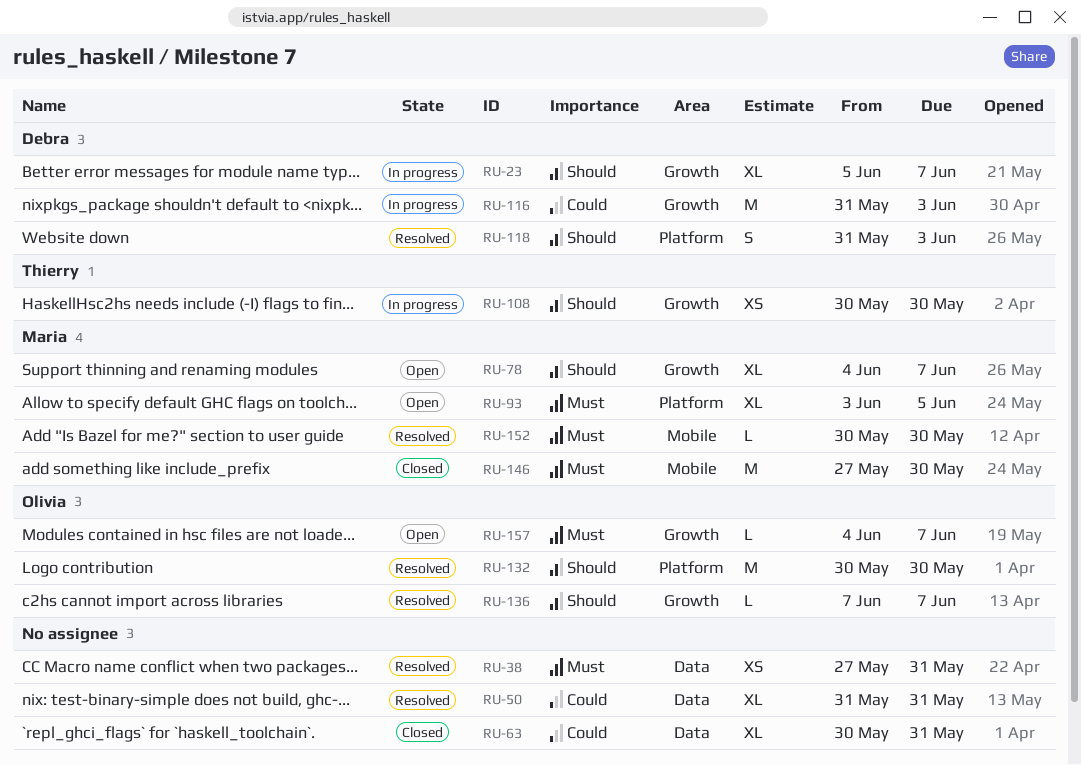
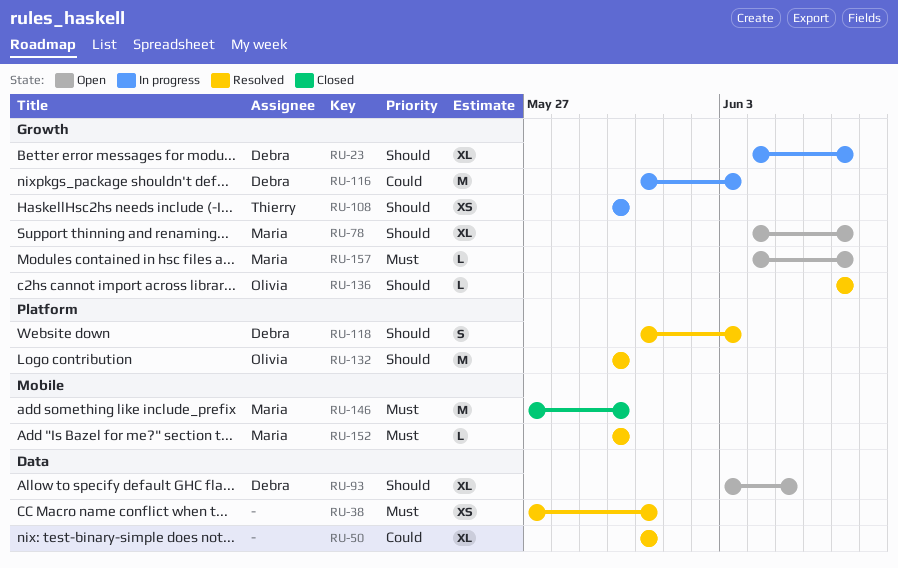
RU-23, start: Jun 5 -> Jun 4
RU-63: present -> none
RU-93, owner: Maria -> Debra
RU-93, priority: Must -> Should
RU-93, label: Platform -> Data
RU-157, owner: Olivia -> Maria

